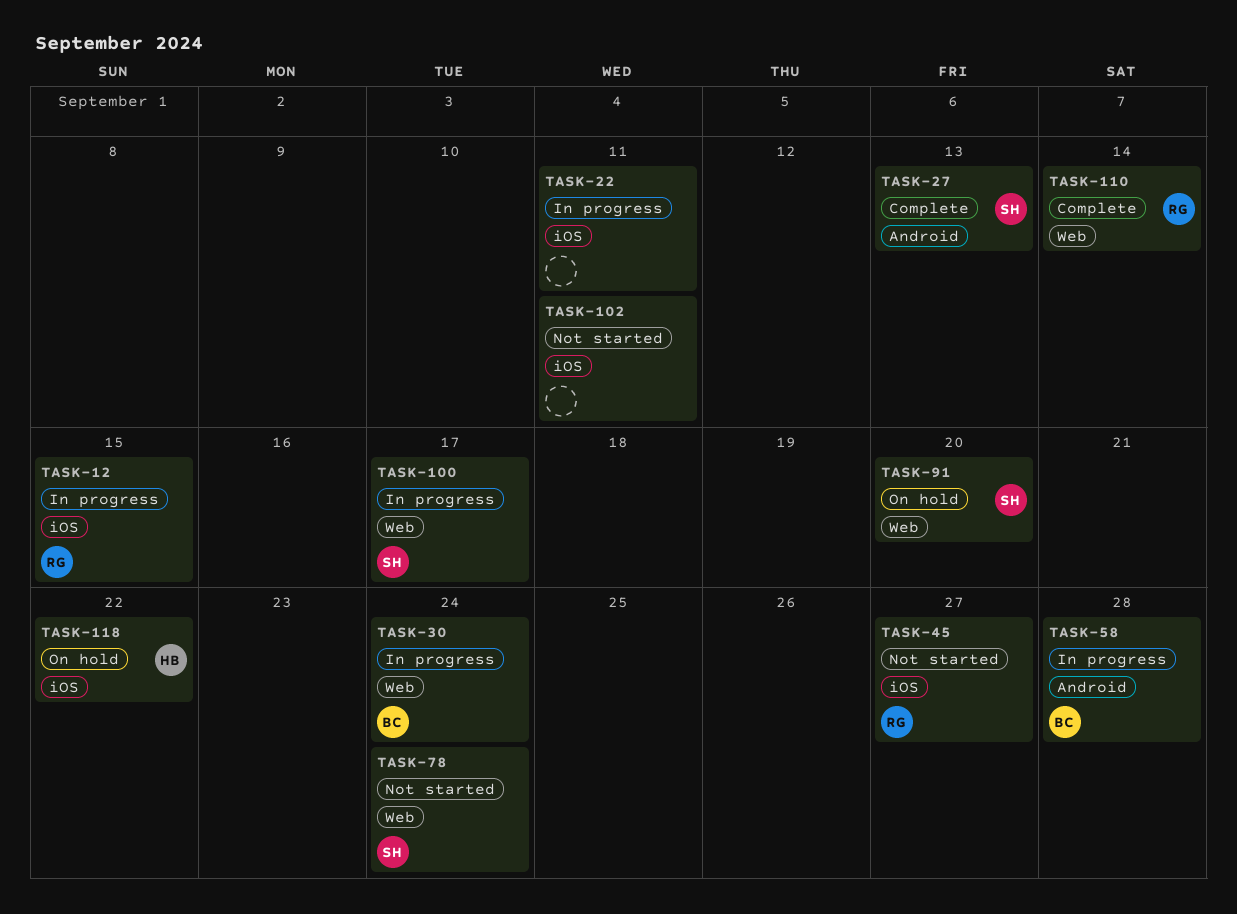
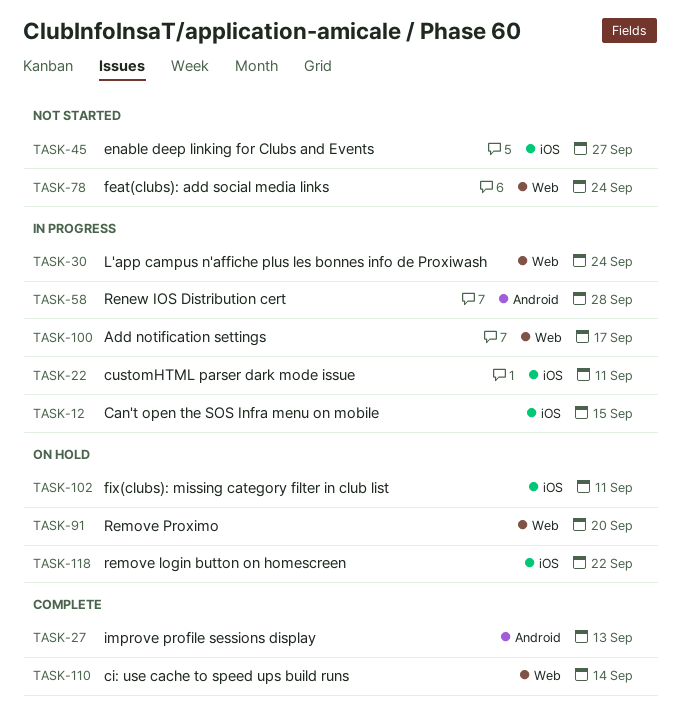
TASK-102, status: Not started -> On hold

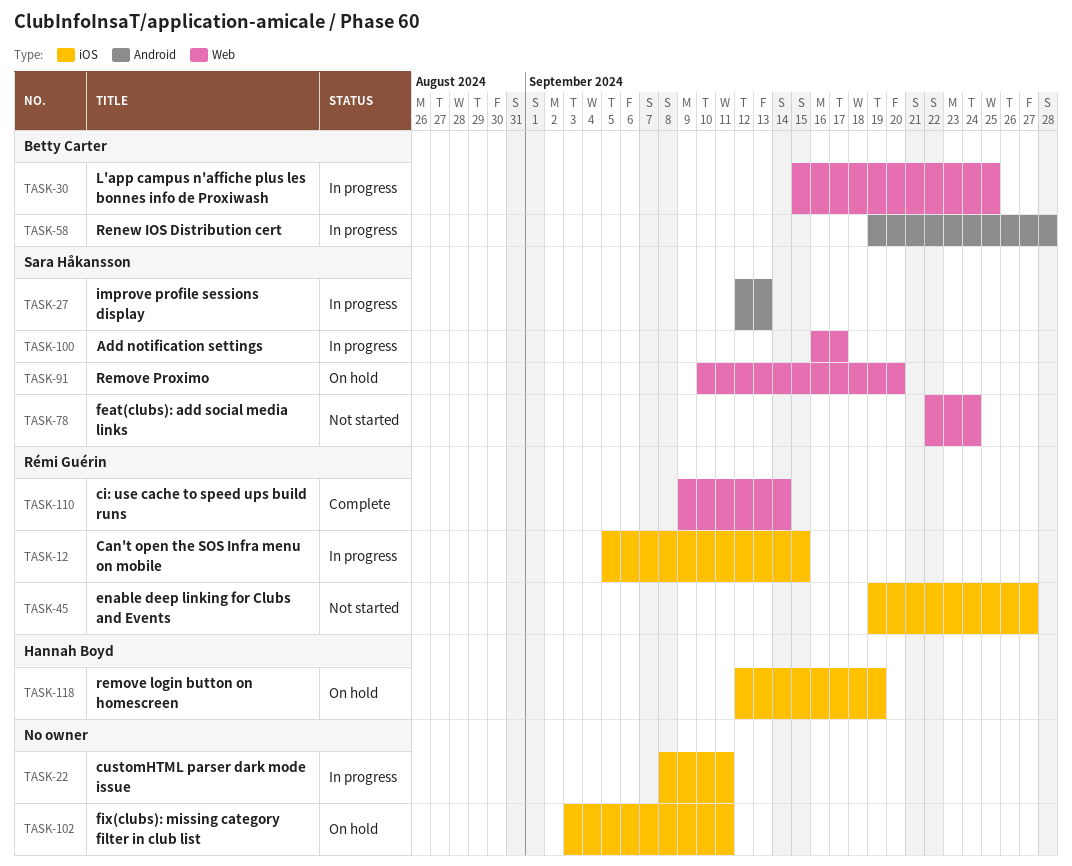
TASK-27, status: Complete -> In progress
TASK-30, due: Sep 24 -> Sep 25
TASK-118, due: Sep 22 -> Sep 19

